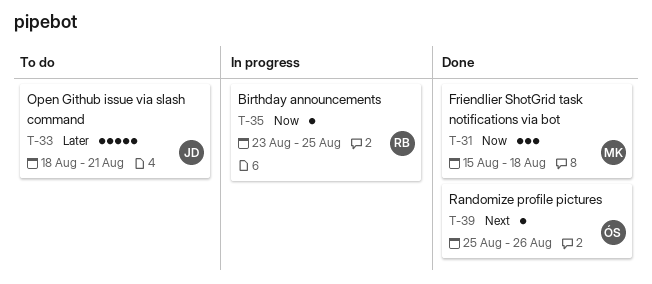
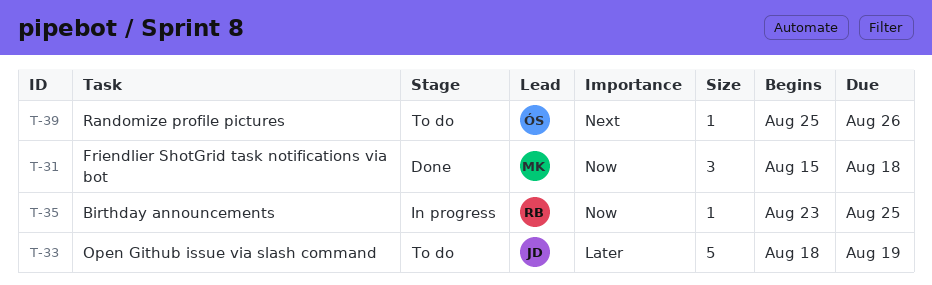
T-33, due: Aug 21 -> Aug 19
T-39, status: Done -> To do

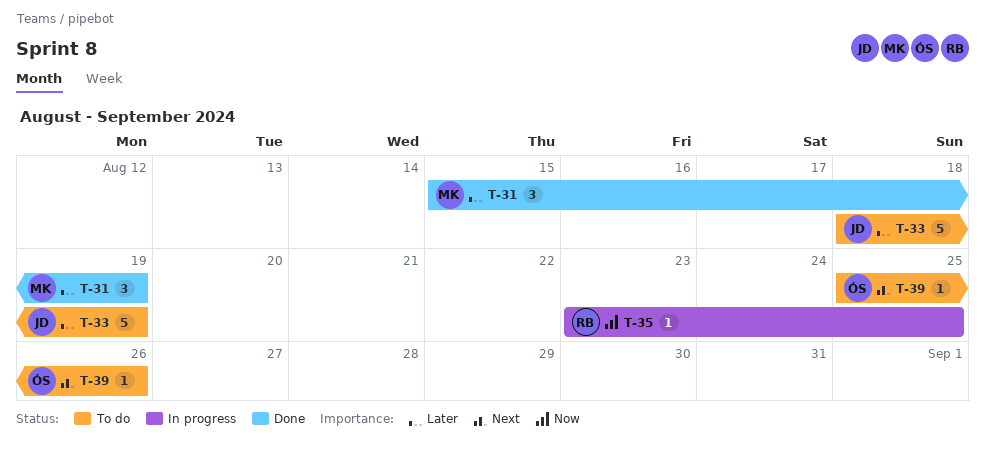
T-31, priority: Now -> Later
T-31, due: Aug 18 -> Aug 19

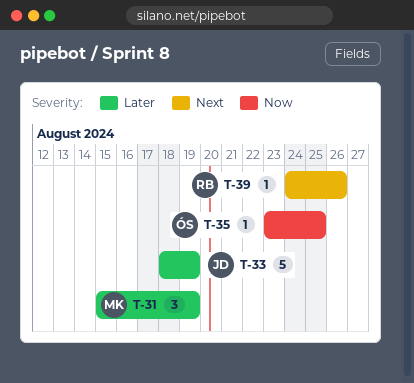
T-35, owner: RB -> ÓS
T-39, owner: ÓS -> RB
T-39, start: Aug 25 -> Aug 24

